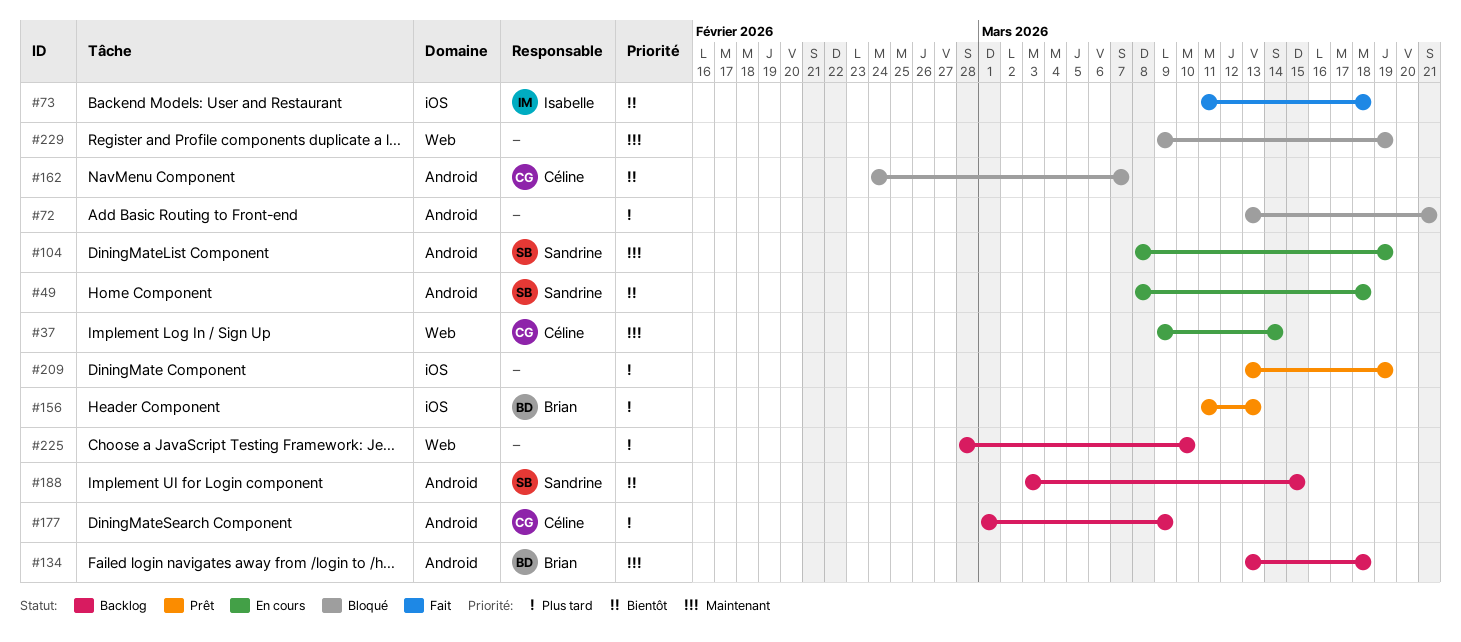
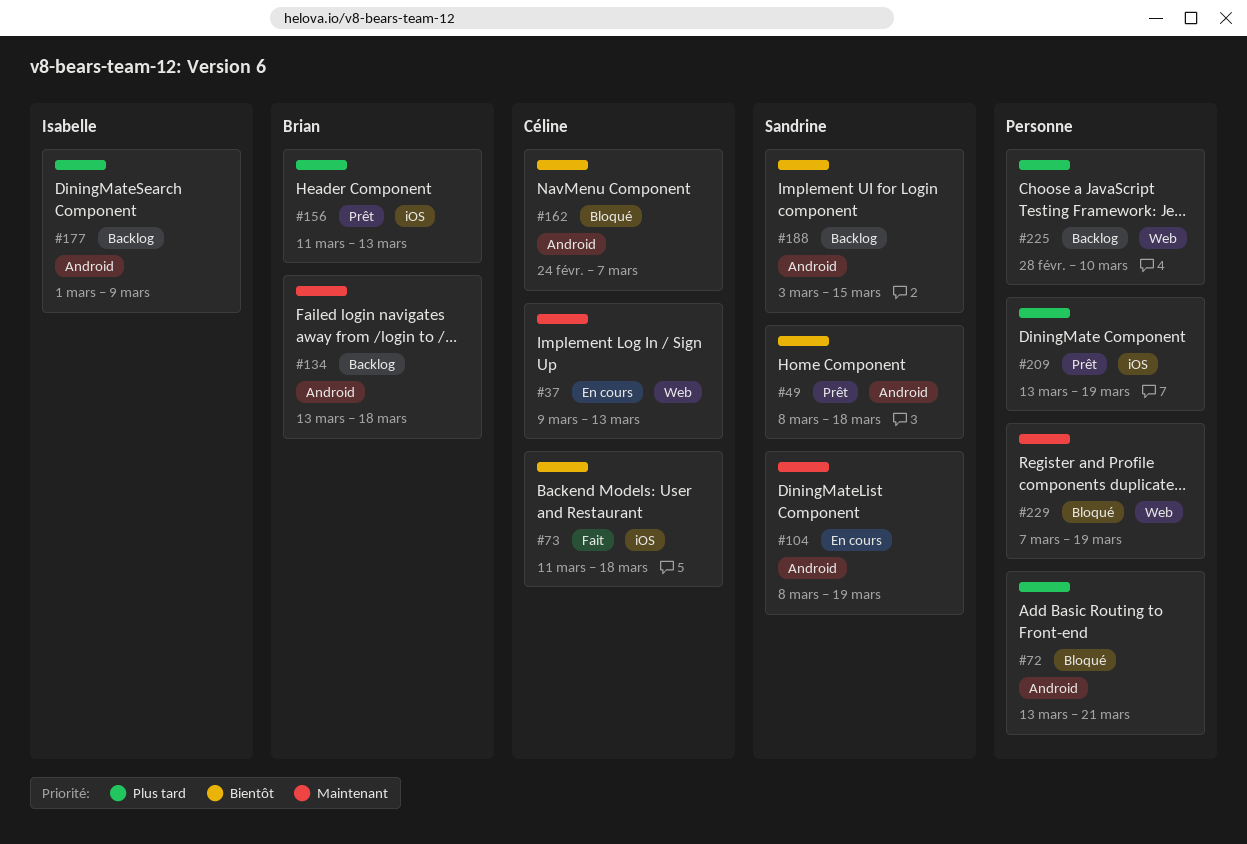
#37, due: Mar 14 -> Mar 13
#49, status: En cours -> Prêt
#73, owner: Isabelle -> Céline
#177, owner: Céline -> Isabelle
#229, start: Mar 9 -> Mar 7

